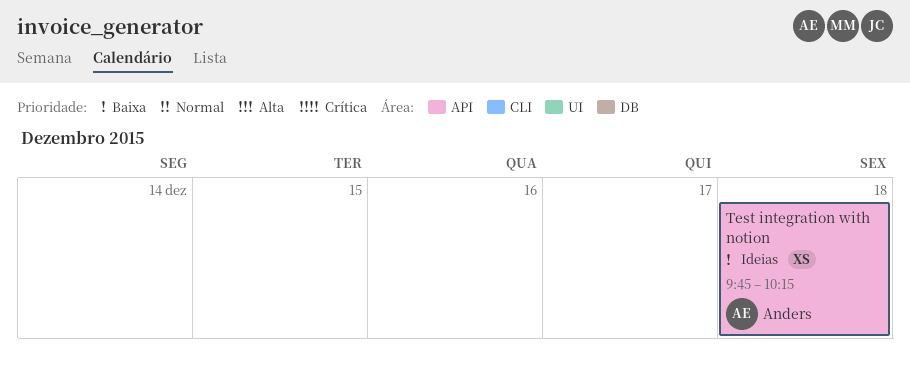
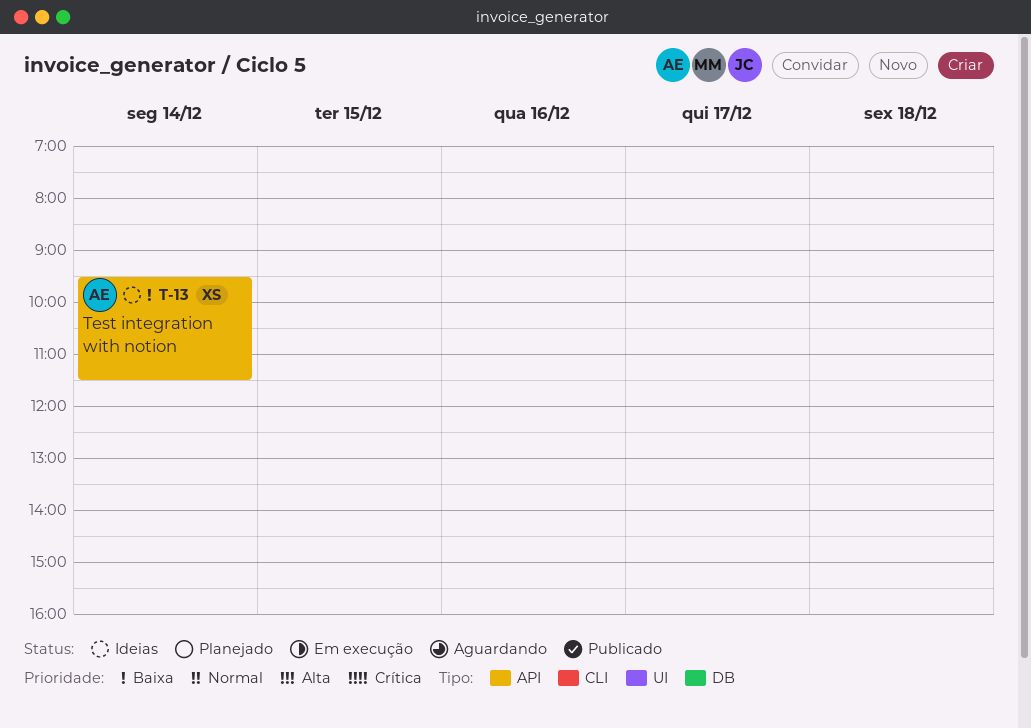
Test integration with notion, day: Dec 18 -> Dec 14
Test integration with notion, begins: 09:45 -> 09:30
Test integration with notion, ends: 10:15 -> 11:30

